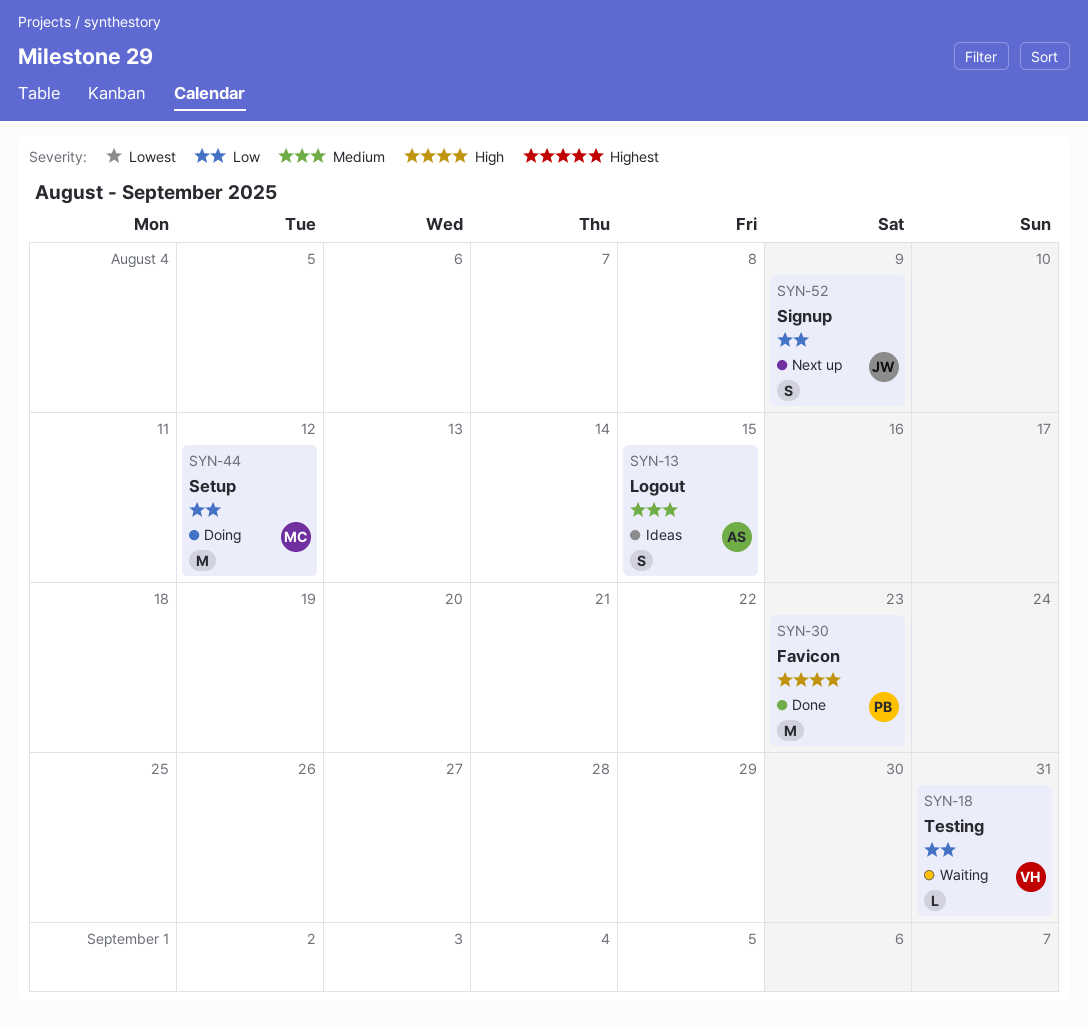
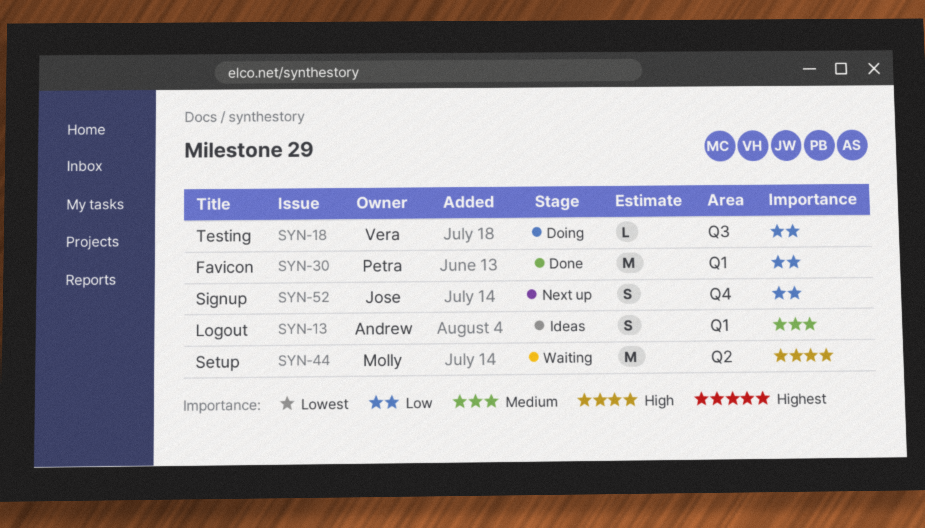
SYN-18, status: Waiting -> Doing
SYN-30, priority: High -> Low
SYN-44, status: Doing -> Waiting
SYN-44, priority: Low -> High

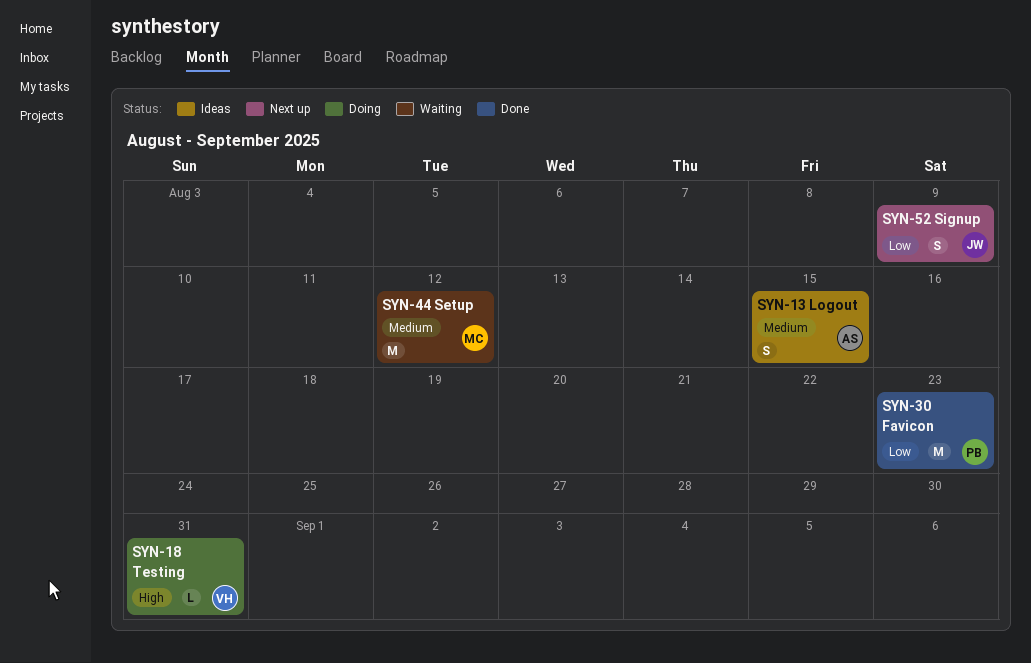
SYN-18, priority: Low -> High
SYN-44, priority: High -> Medium

